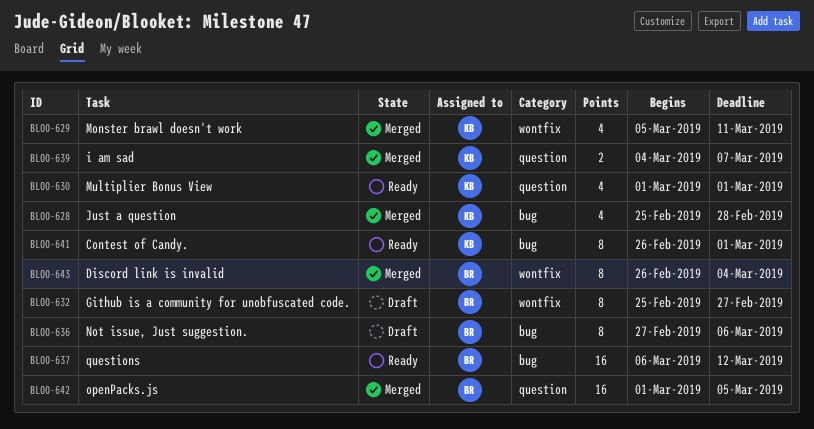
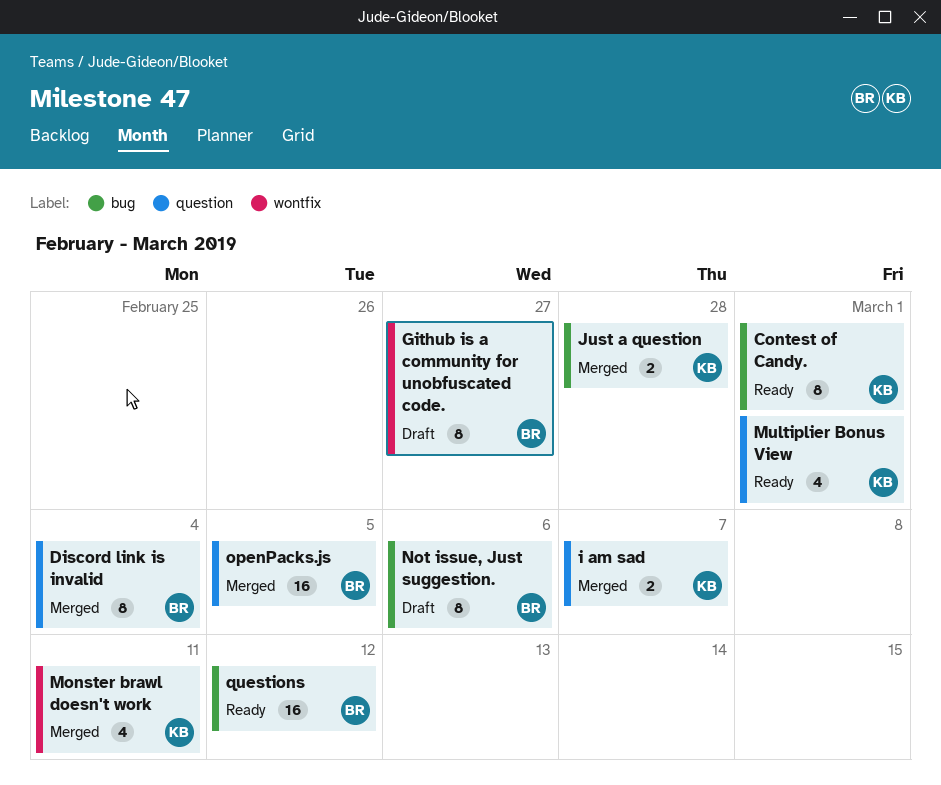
Discord link is invalid, label: wontfix -> question
Just a question, estimate: 4 -> 2

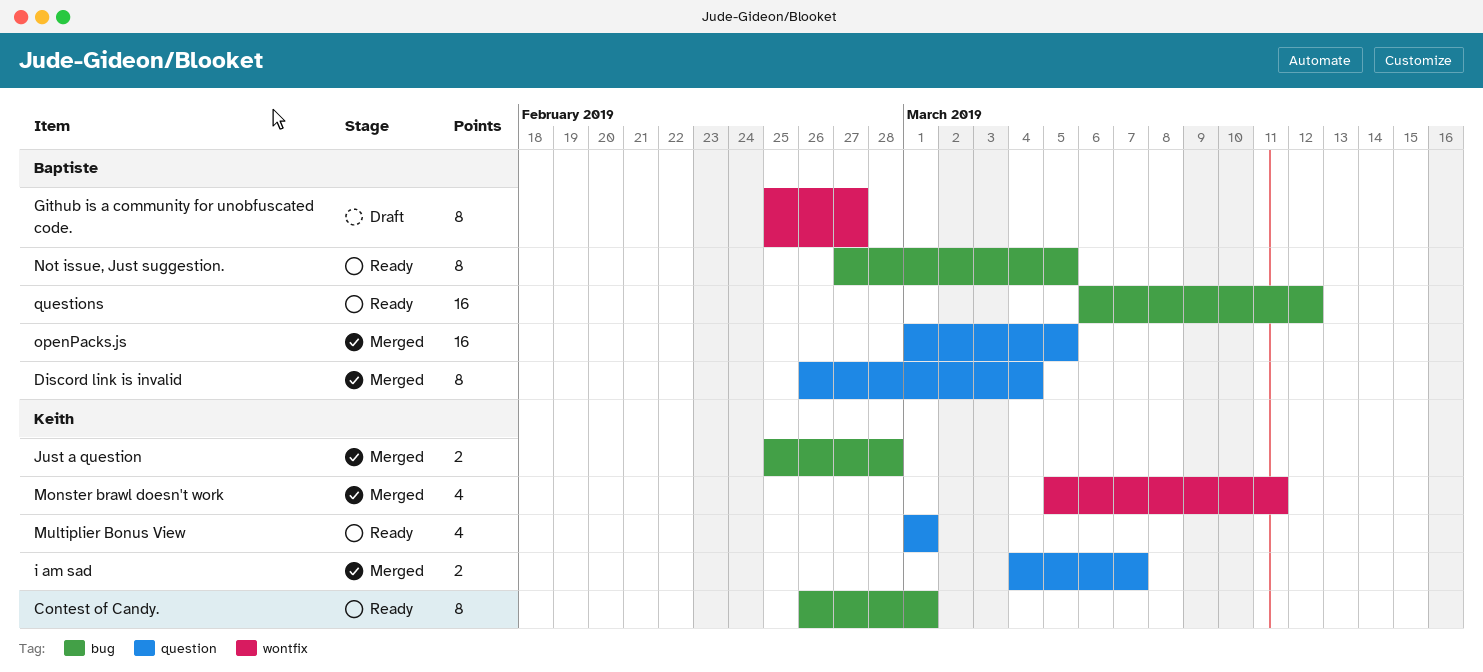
Not issue, Just suggestion., status: Draft -> Ready
Not issue, Just suggestion., due: Mar 6 -> Mar 5

